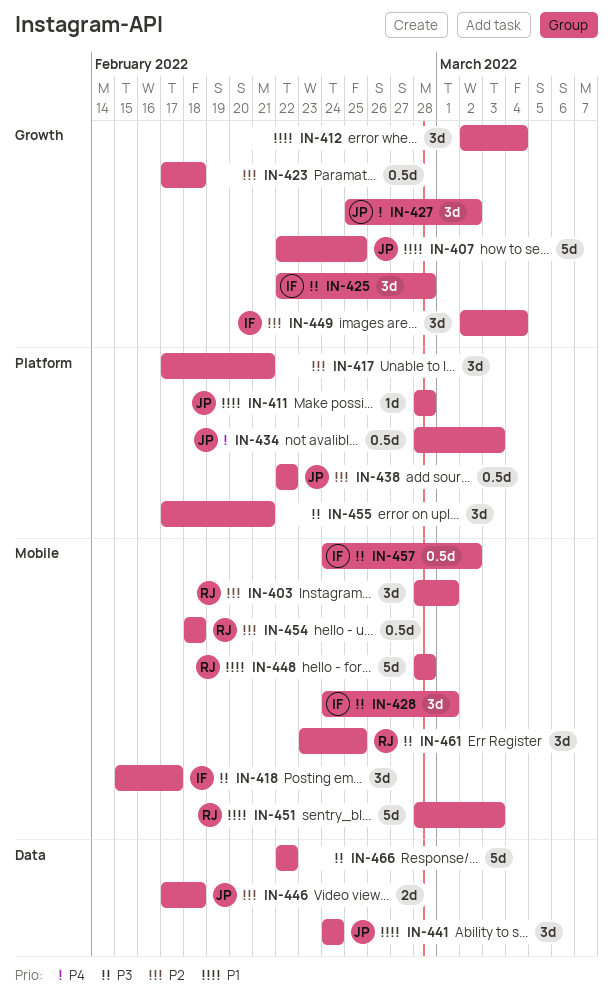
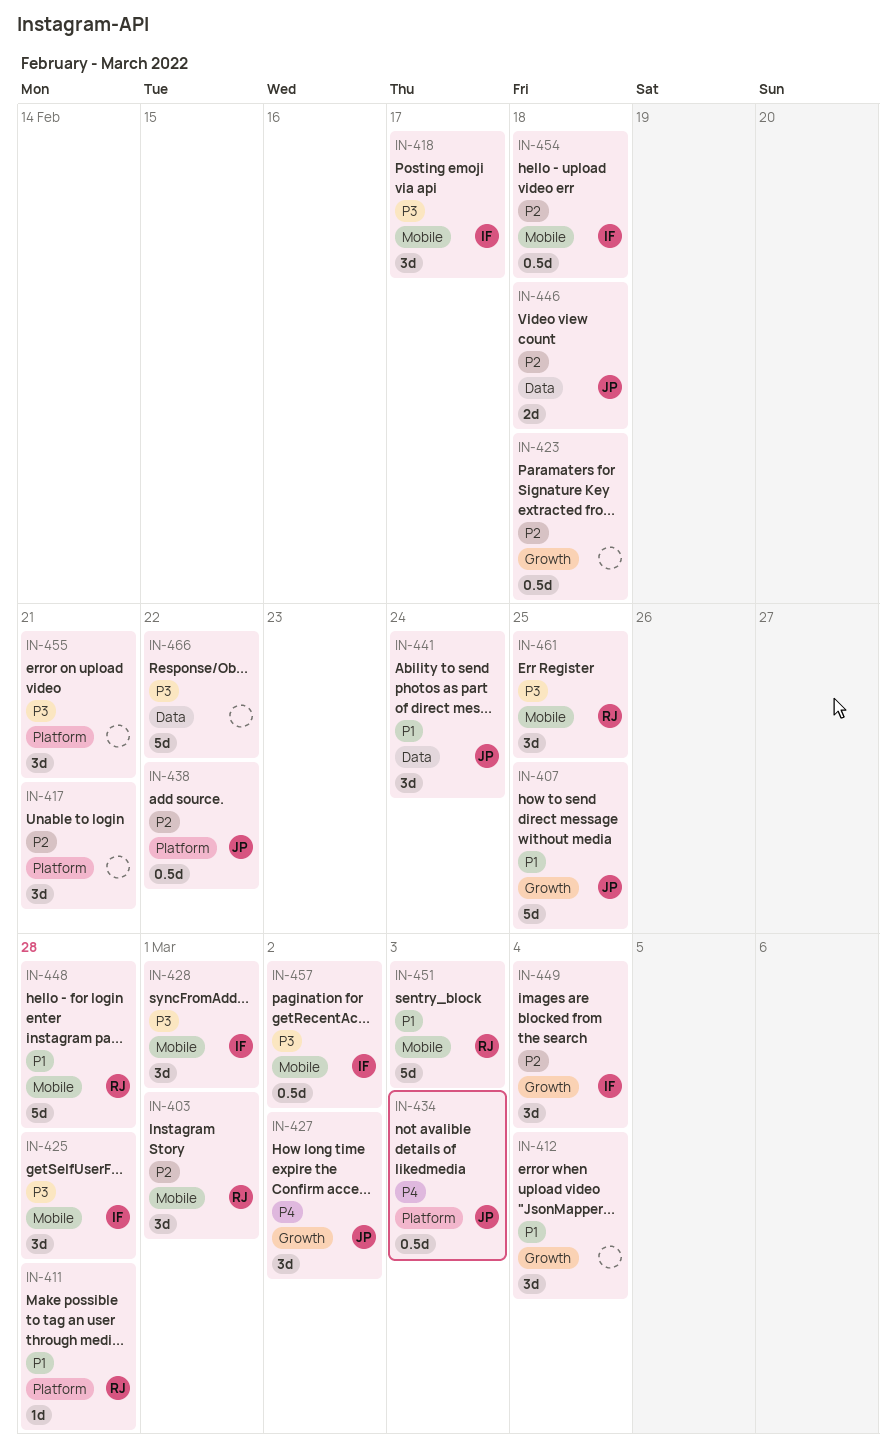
IN-411, owner: JP -> RJ
IN-425, label: Growth -> Mobile
IN-454, owner: RJ -> IF

